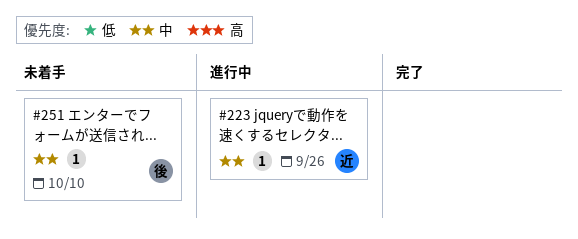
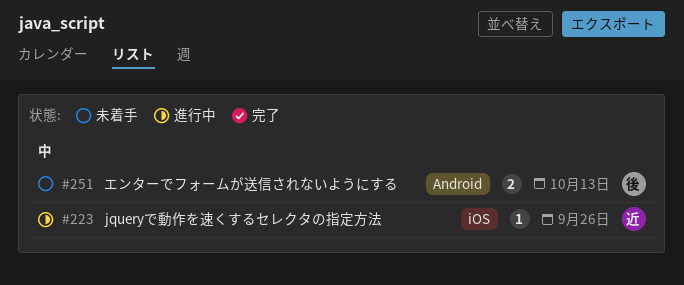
#251, estimate: 1 -> 2
#251, due: Oct 10 -> Oct 13

